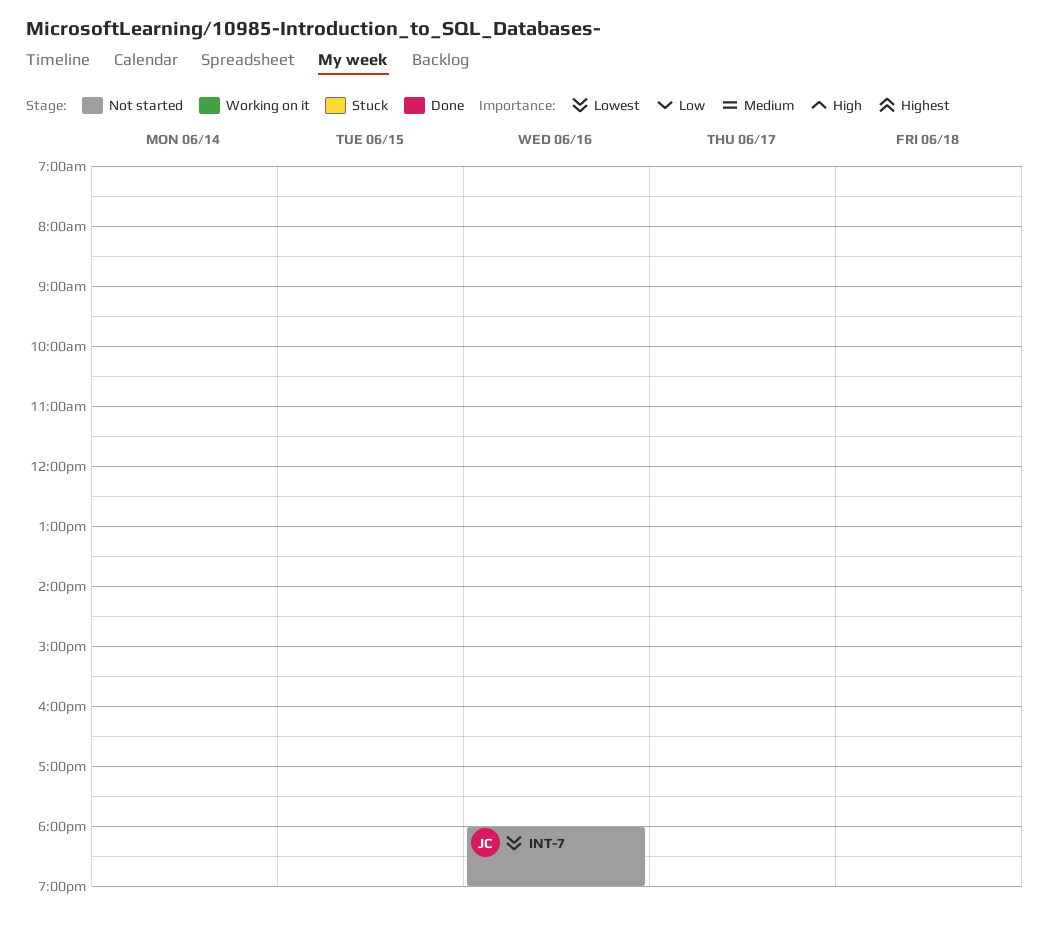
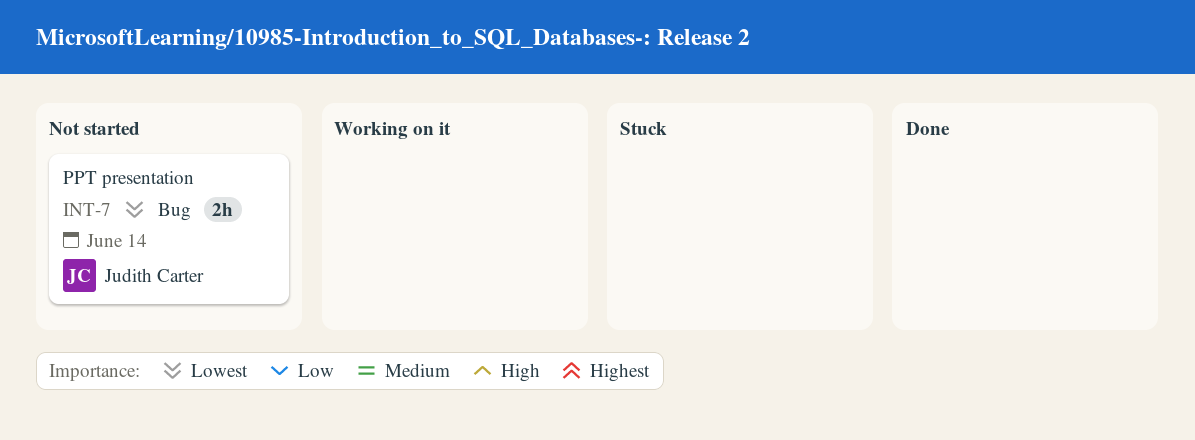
INT-7, day: Jun 16 -> Jun 14

